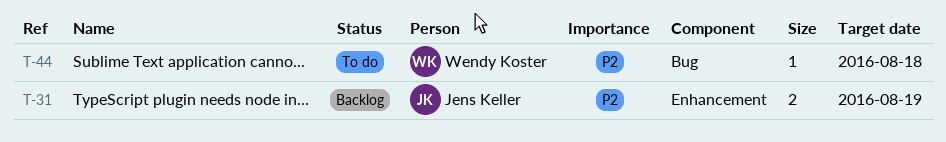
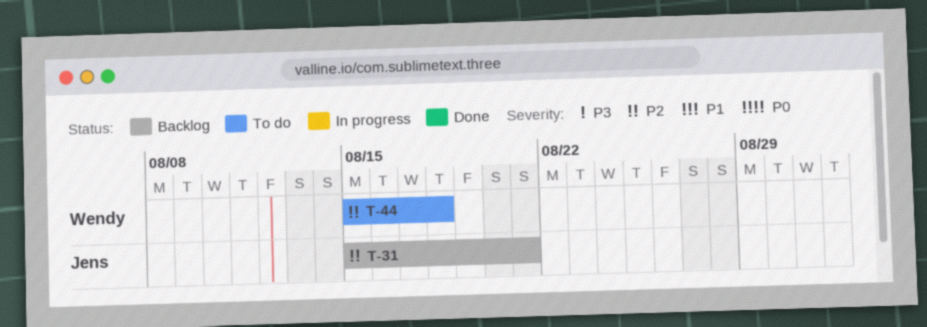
T-31, due: Aug 19 -> Aug 21

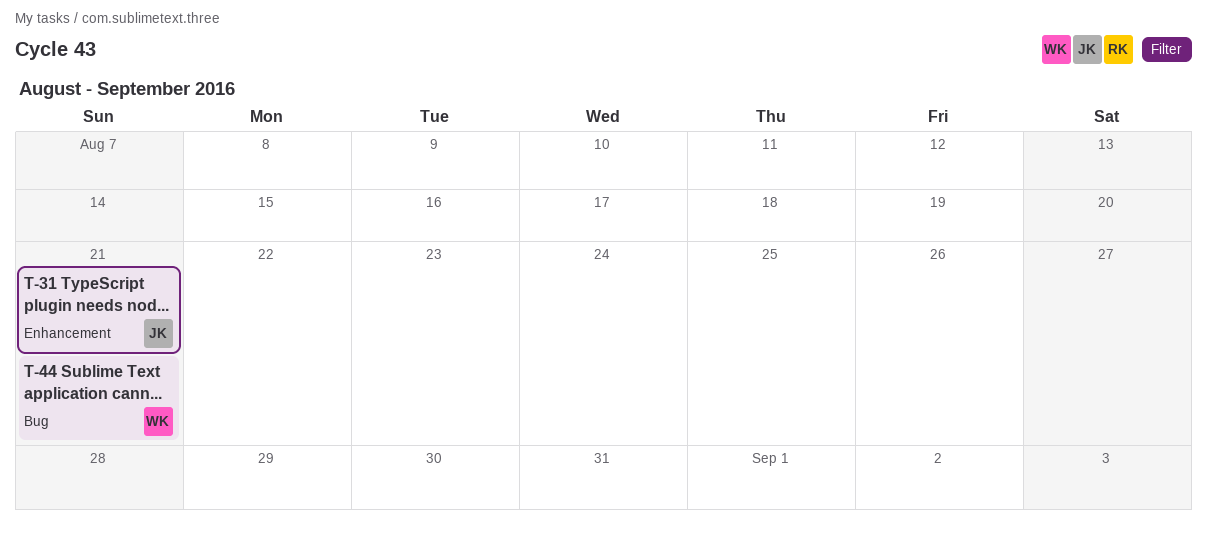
T-44, due: Aug 18 -> Aug 21

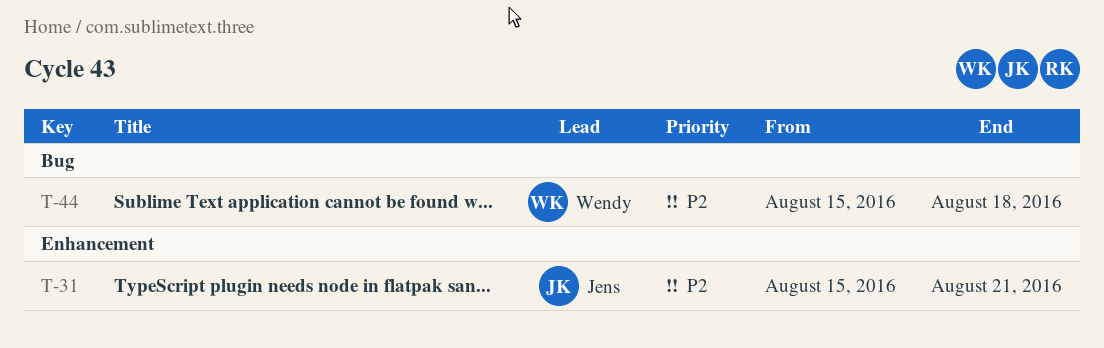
T-44, due: Aug 21 -> Aug 18

